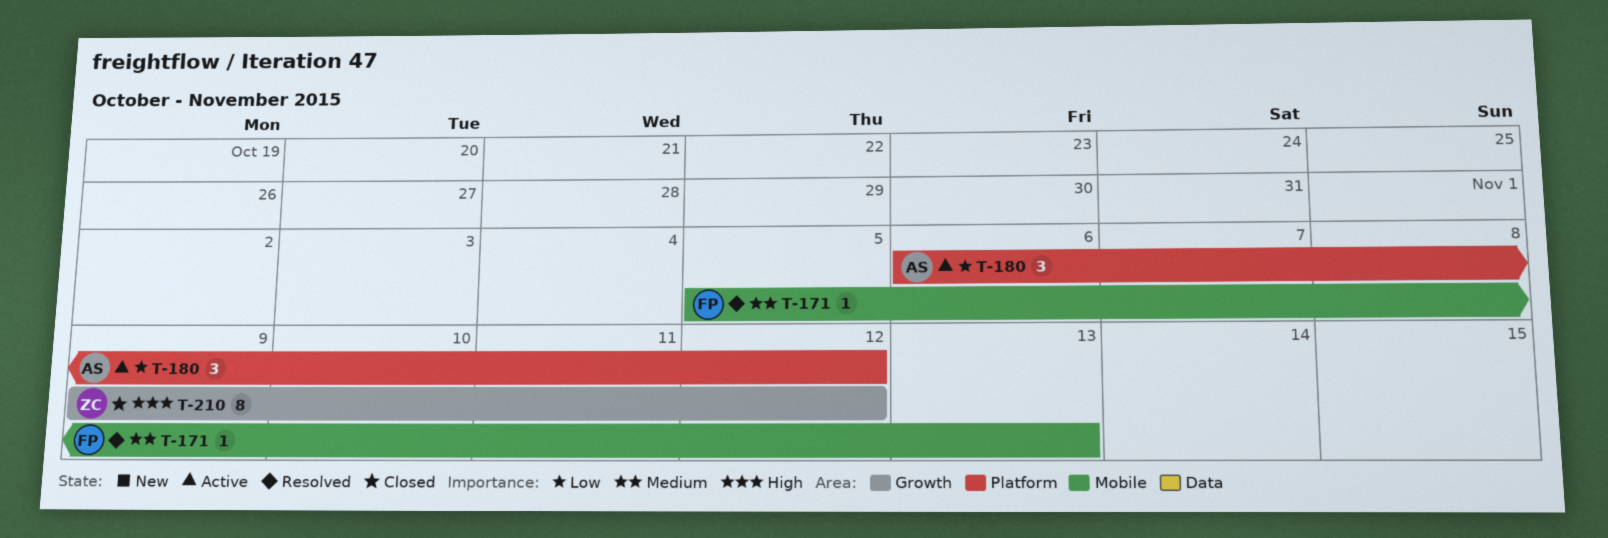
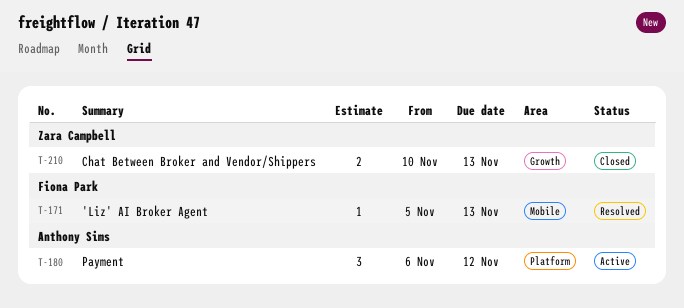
T-210, estimate: 8 -> 2
T-210, start: Nov 9 -> Nov 10
T-210, due: Nov 12 -> Nov 13

